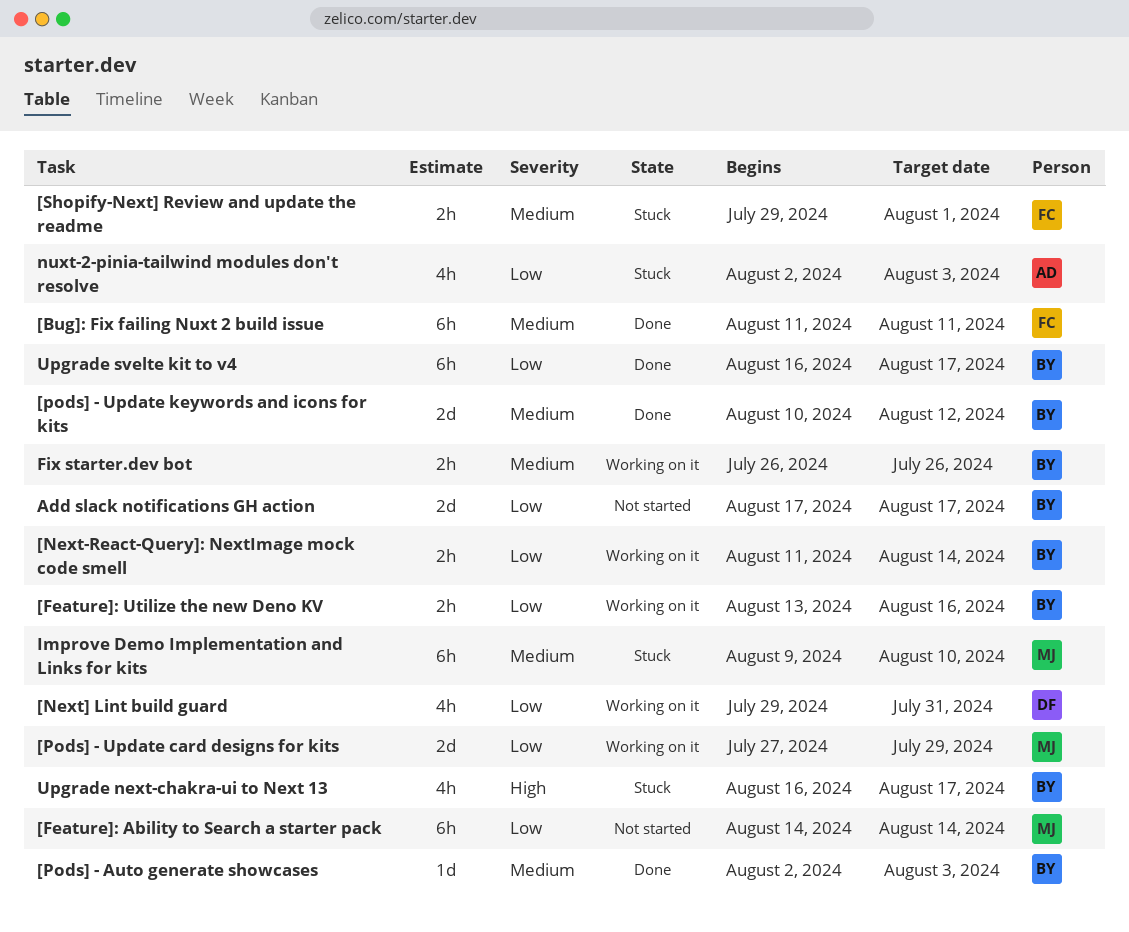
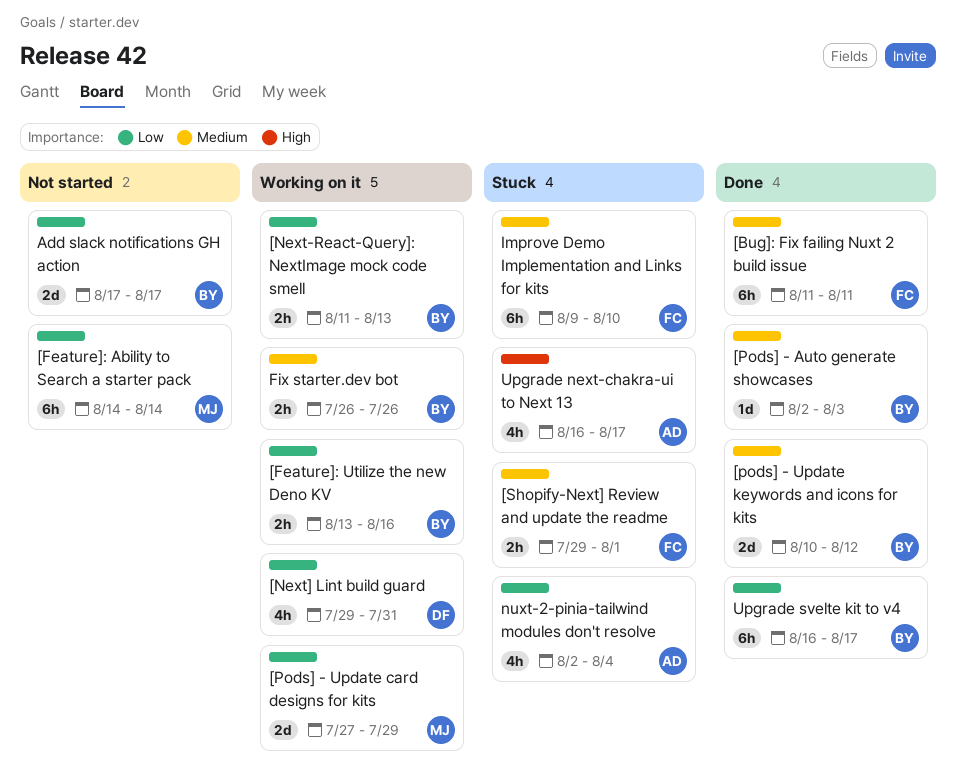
[Next-React-Query]: NextImage mock code smell, due: Aug 14 -> Aug 13
Improve Demo Implementation and Links for kits, owner: MJ -> FC
nuxt-2-pinia-tailwind modules don't resolve, due: Aug 3 -> Aug 4
Upgrade next-chakra-ui to Next 13, owner: BY -> AD

